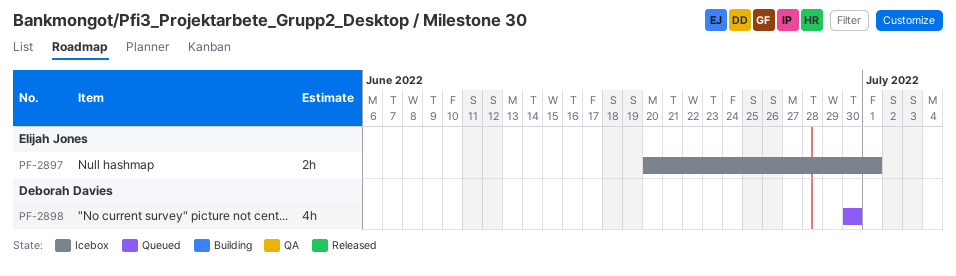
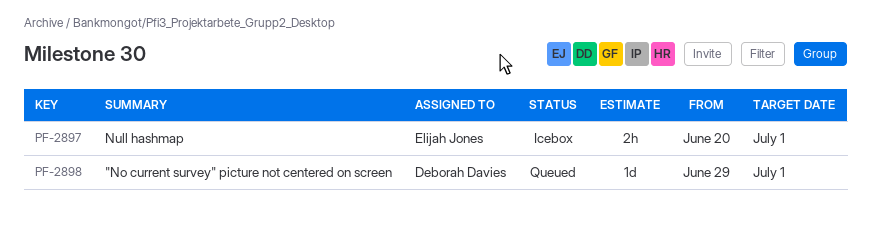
PF-2898, estimate: 4h -> 1d
PF-2898, start: Jun 30 -> Jun 29
PF-2898, due: Jun 30 -> Jul 1

